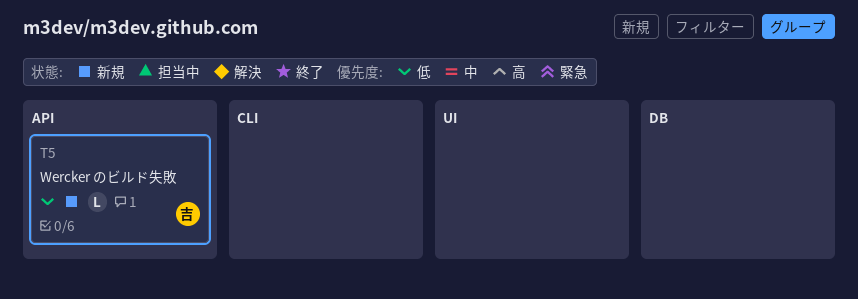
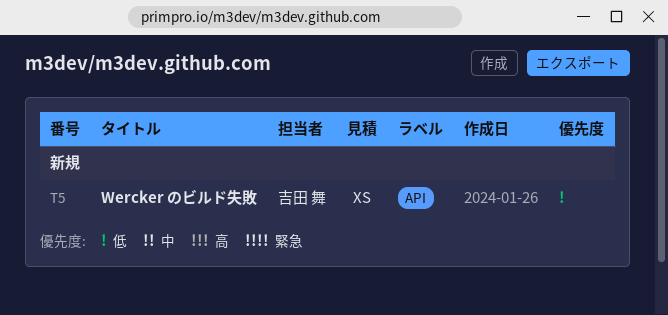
T5, estimate: L -> XS

